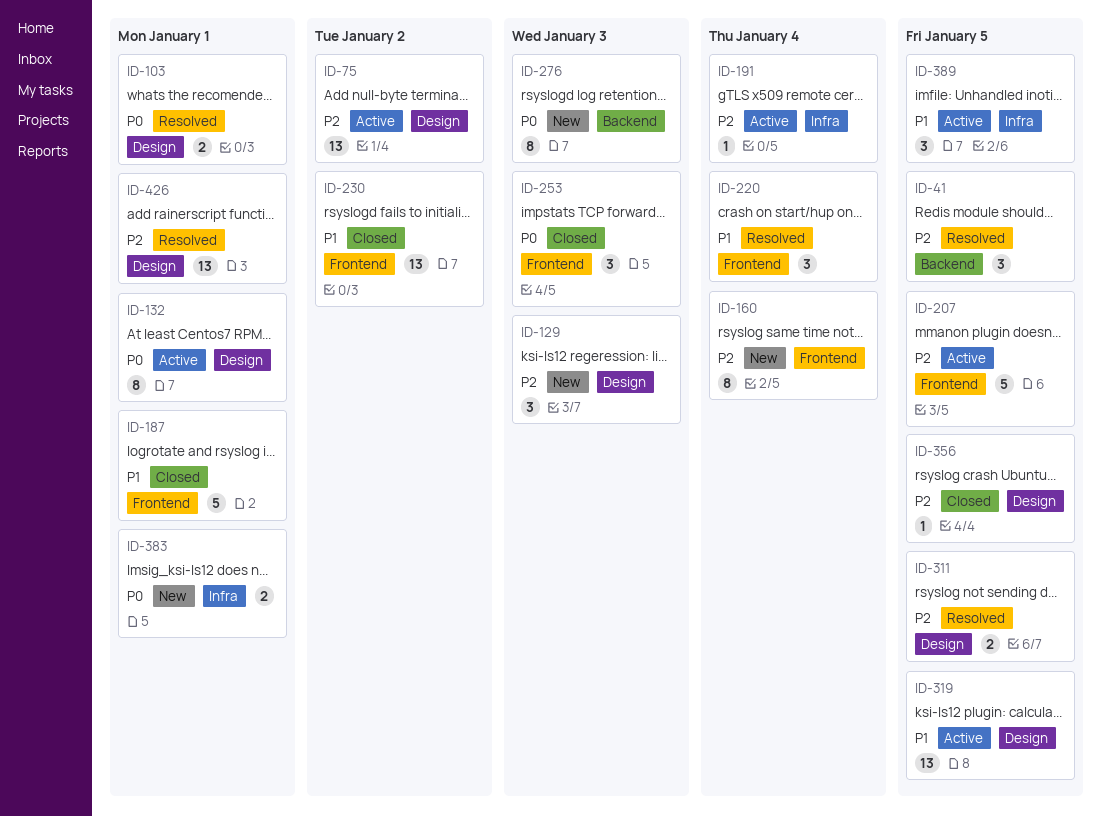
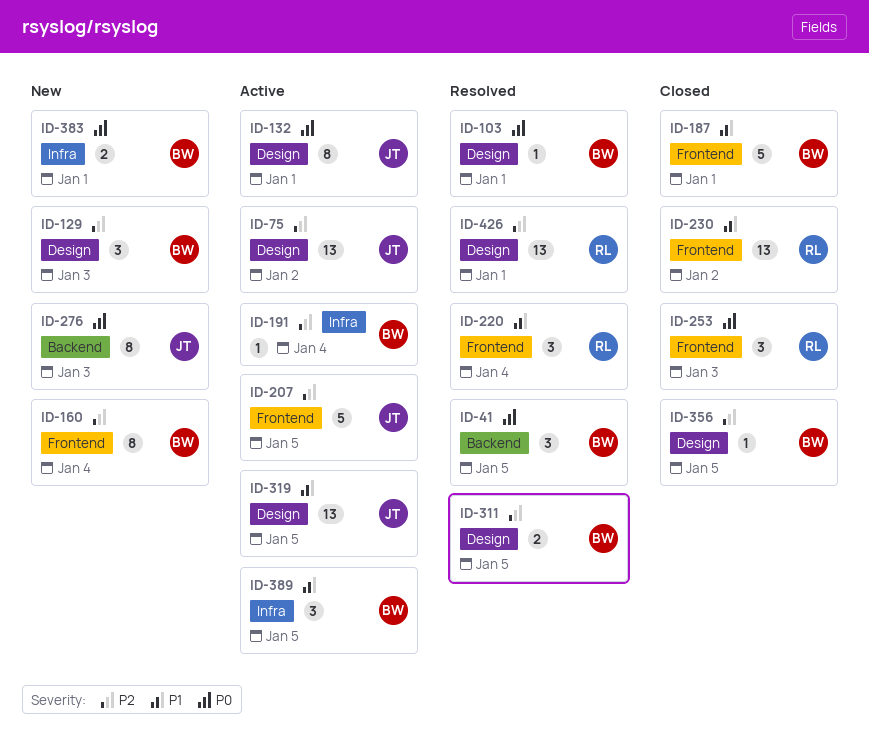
ID-41, priority: P2 -> P0
ID-103, estimate: 2 -> 1

